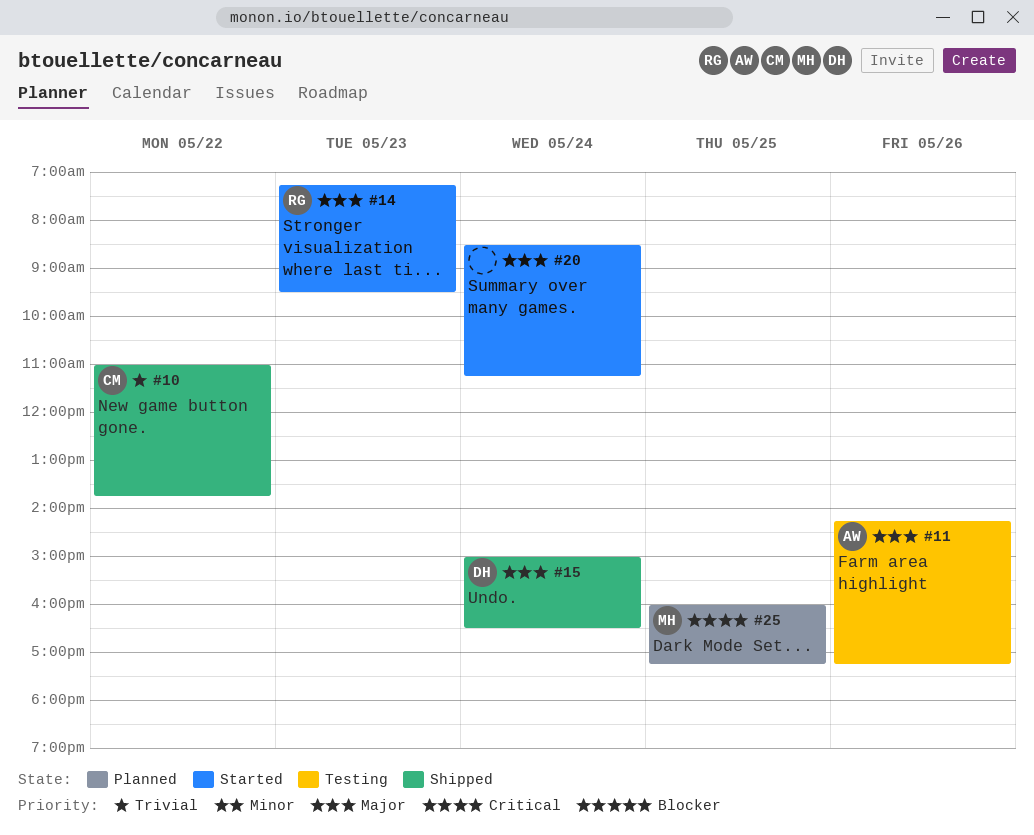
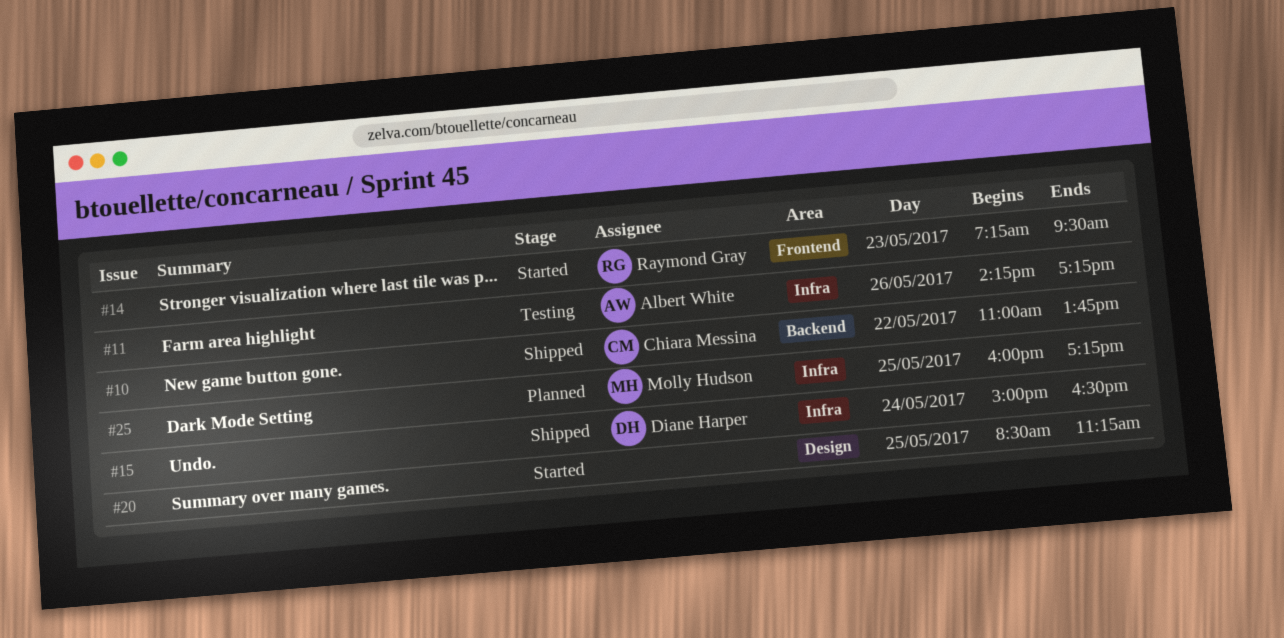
#20, day: May 24 -> May 25

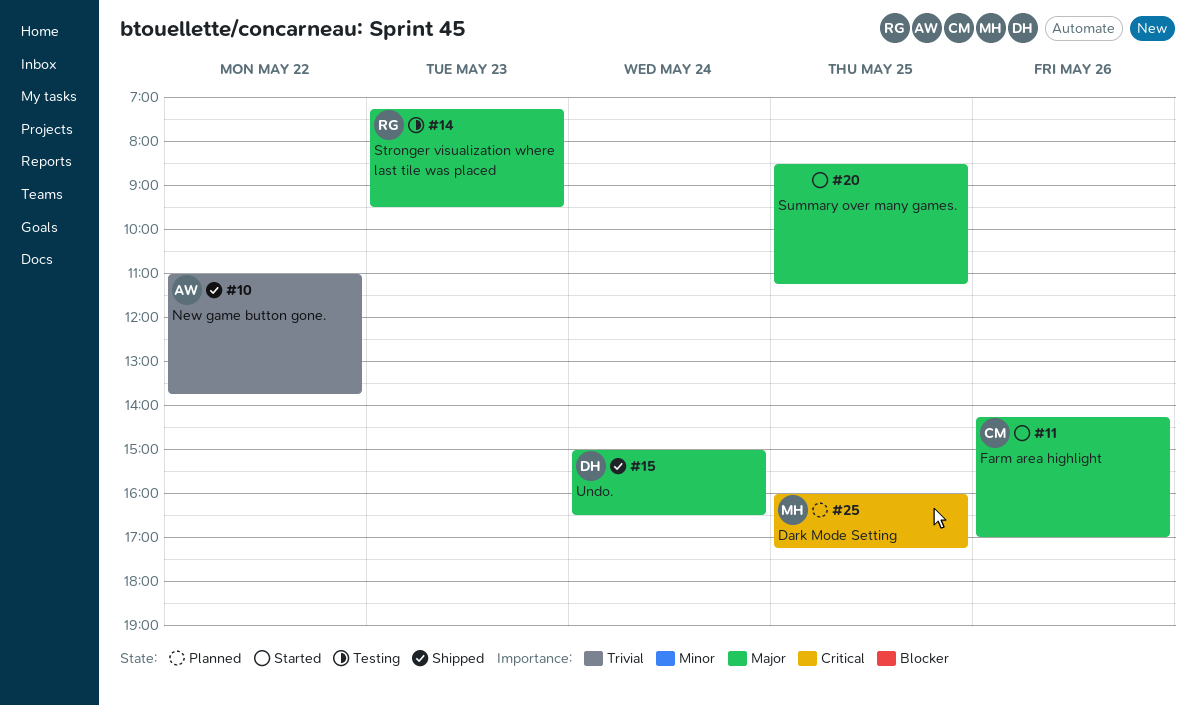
#10, owner: Chiara Messina -> Albert White
#11, status: Testing -> Started
#11, owner: Albert White -> Chiara Messina
#11, ends: 17:15 -> 17:00
#14, status: Started -> Testing

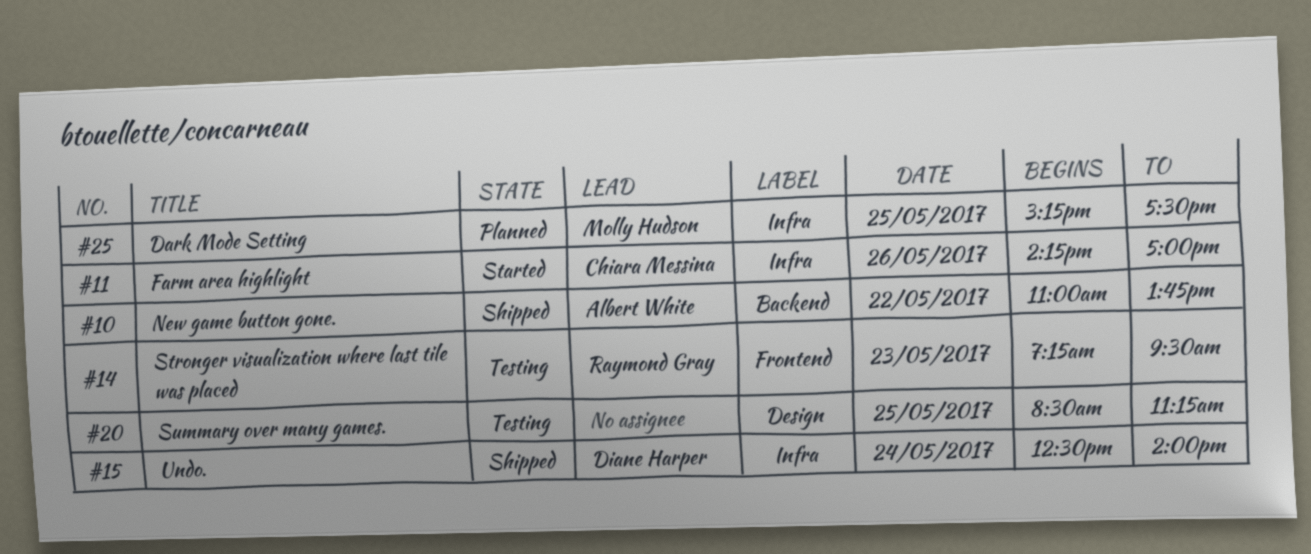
#15, begins: 15:00 -> 12:30
#15, ends: 16:30 -> 14:00
#20, status: Started -> Testing
#25, begins: 16:00 -> 15:15
#25, ends: 17:15 -> 17:30

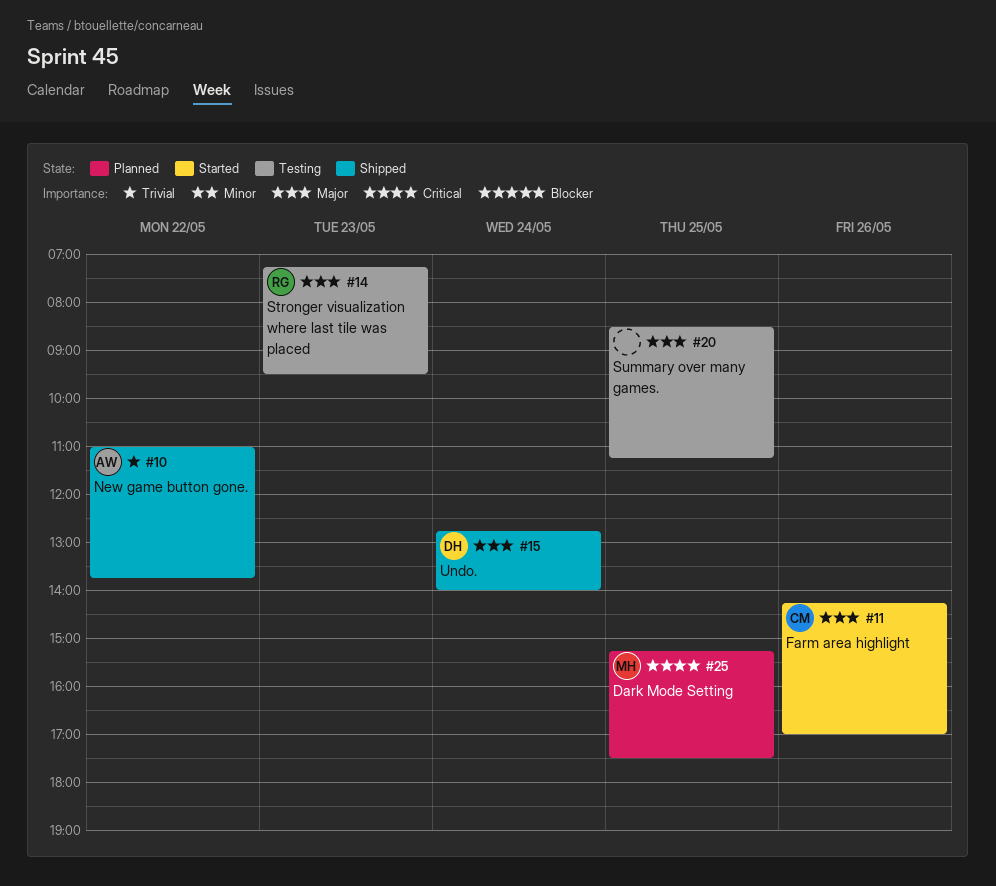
#15, begins: 12:30 -> 12:45

